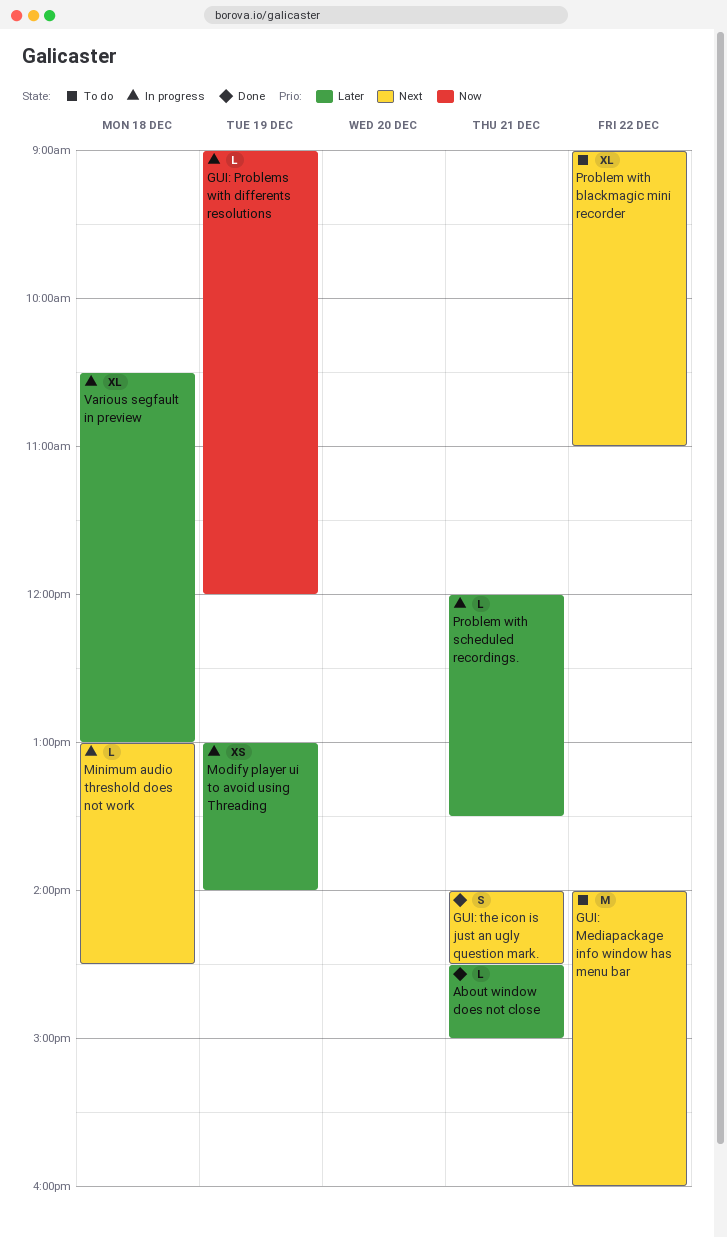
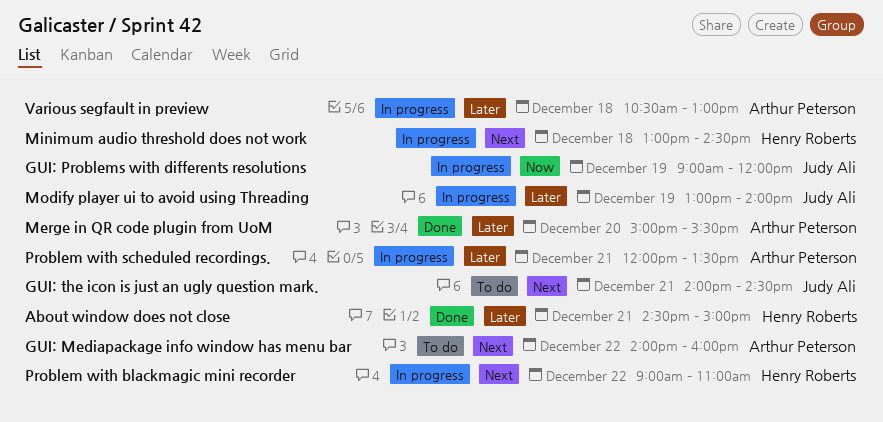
GUI: the icon is just an ugly question mark., status: Done -> To do
Merge in QR code plugin from UoM: none -> present
Problem with blackmagic mini recorder, status: To do -> In progress

